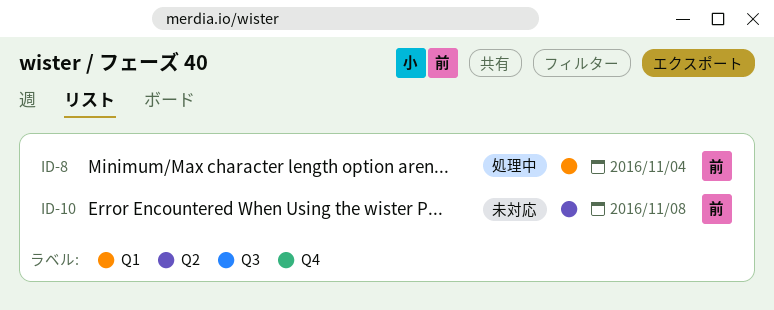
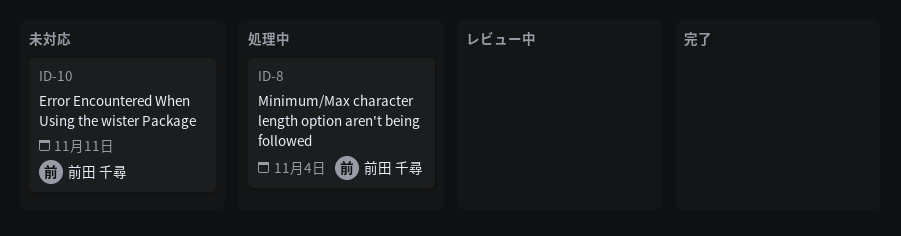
ID-10, due: Nov 8 -> Nov 11

